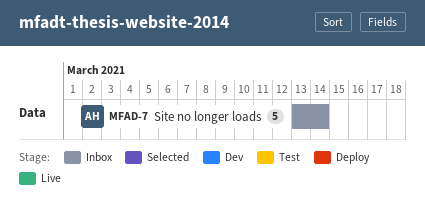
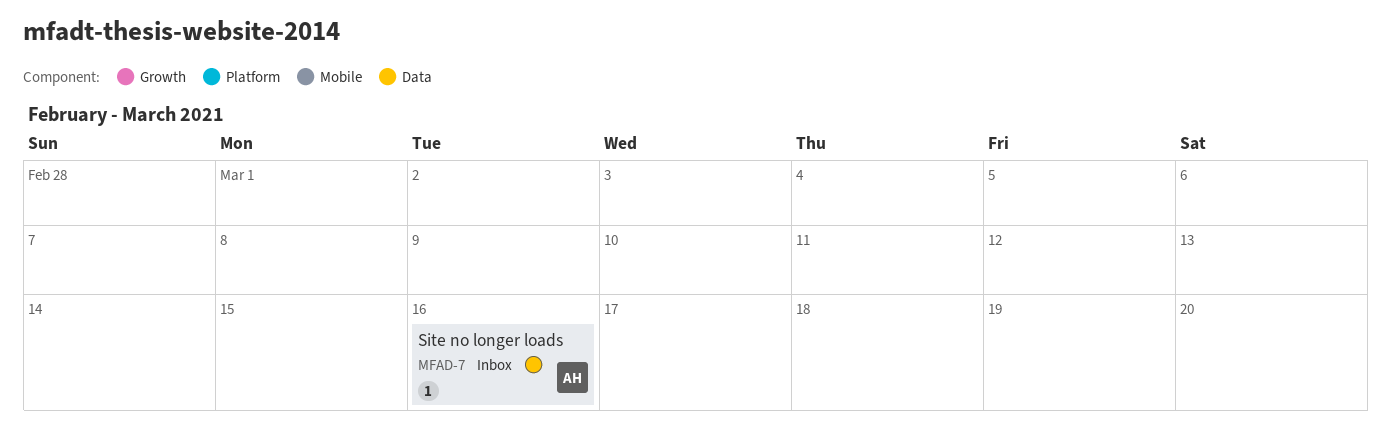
MFAD-7, estimate: 5 -> 1
MFAD-7, due: Mar 14 -> Mar 16

